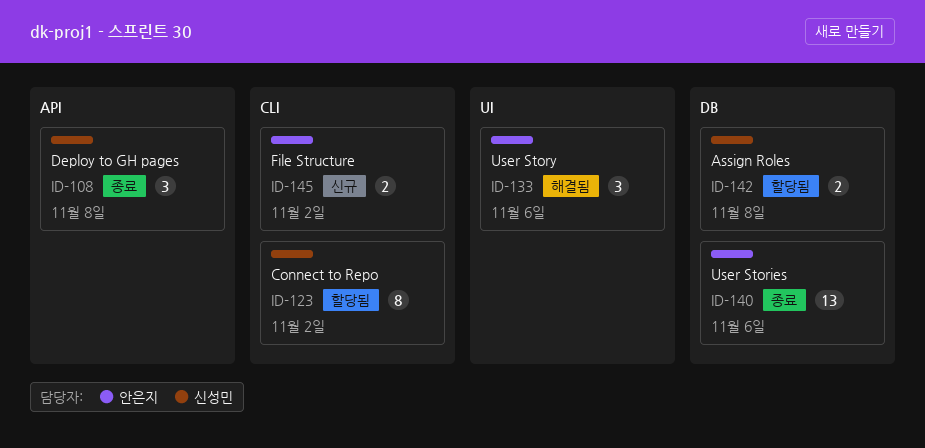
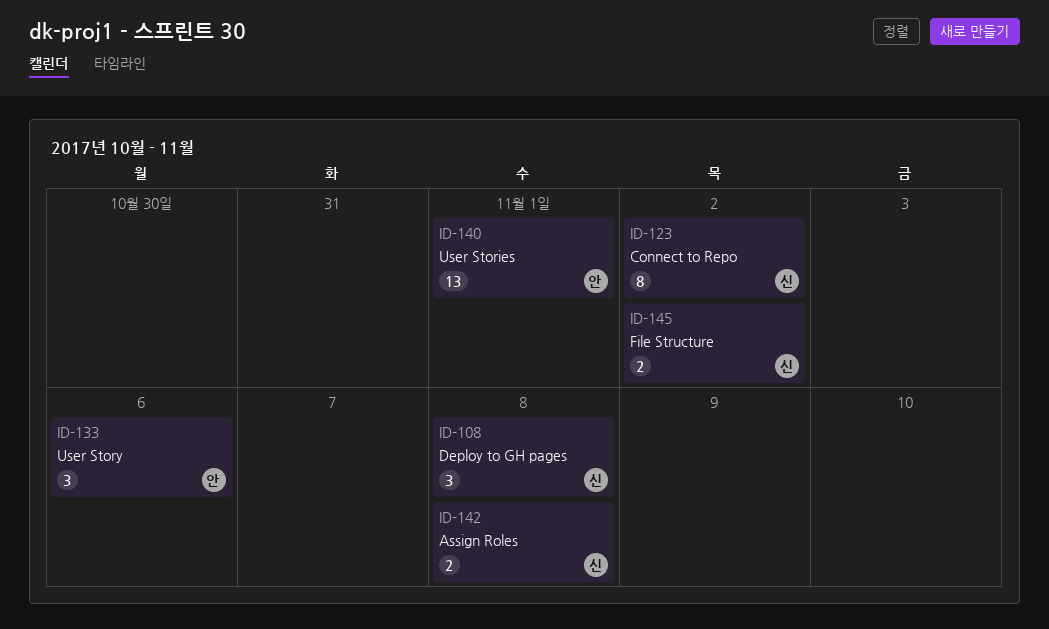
ID-140, due: Nov 6 -> Nov 1
ID-145, owner: 안은지 -> 신성민

